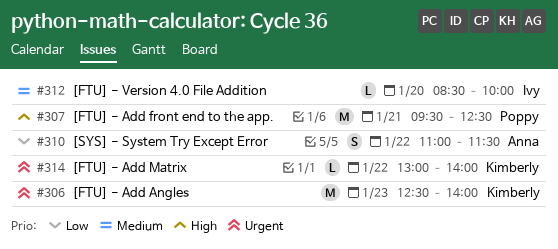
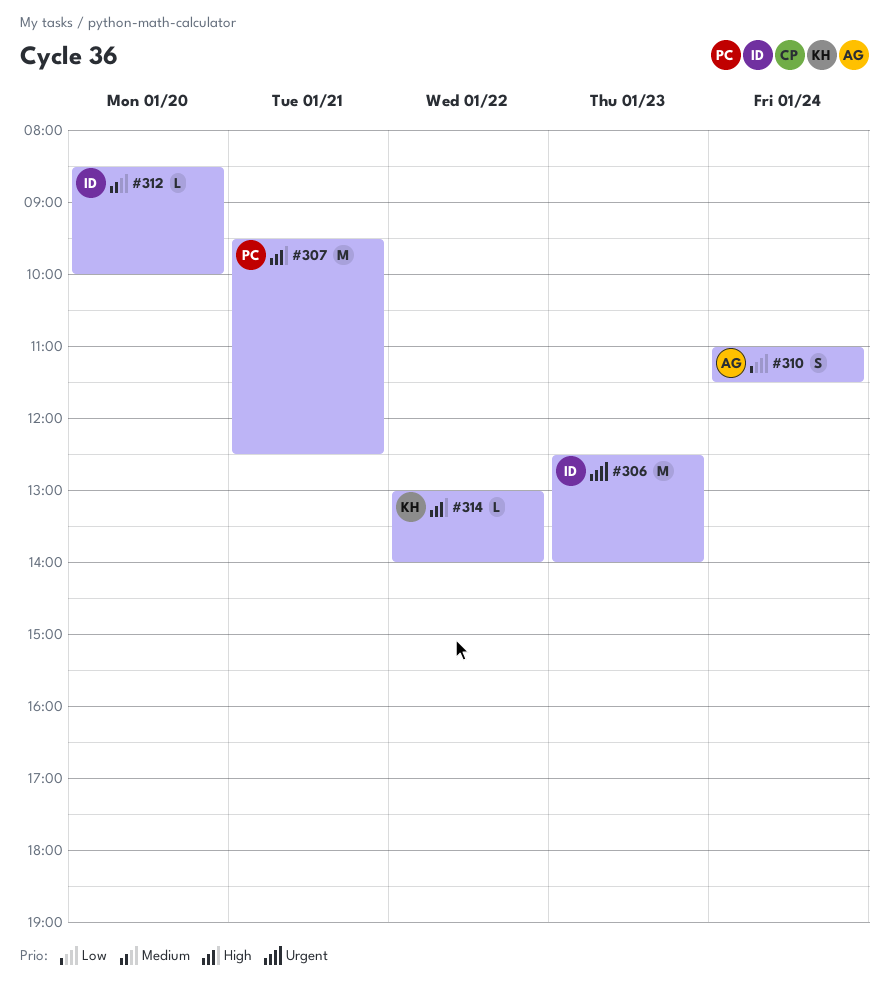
#306, owner: Kimberly -> Ivy
#310, day: Jan 22 -> Jan 24
#314, priority: Urgent -> High

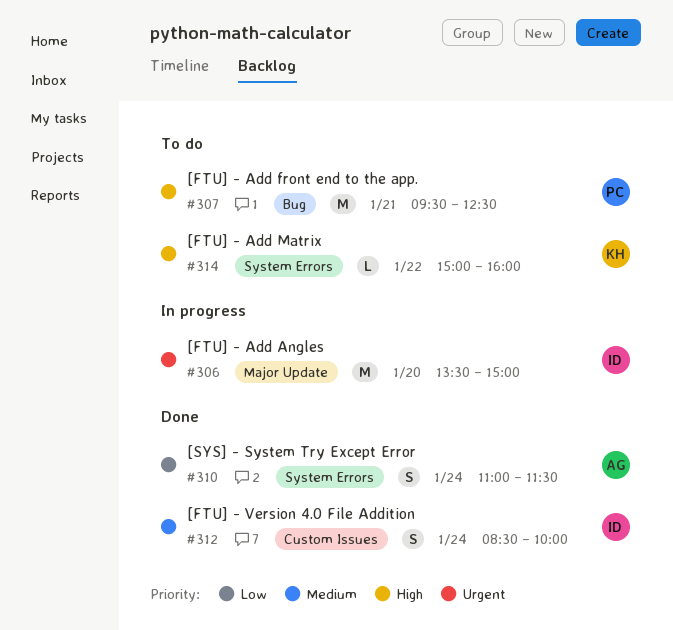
#306, day: Jan 23 -> Jan 20
#306, begins: 12:30 -> 13:30
#306, ends: 14:00 -> 15:00
#312, estimate: L -> S
#312, day: Jan 20 -> Jan 24
#314, begins: 13:00 -> 15:00
#314, ends: 14:00 -> 16:00

